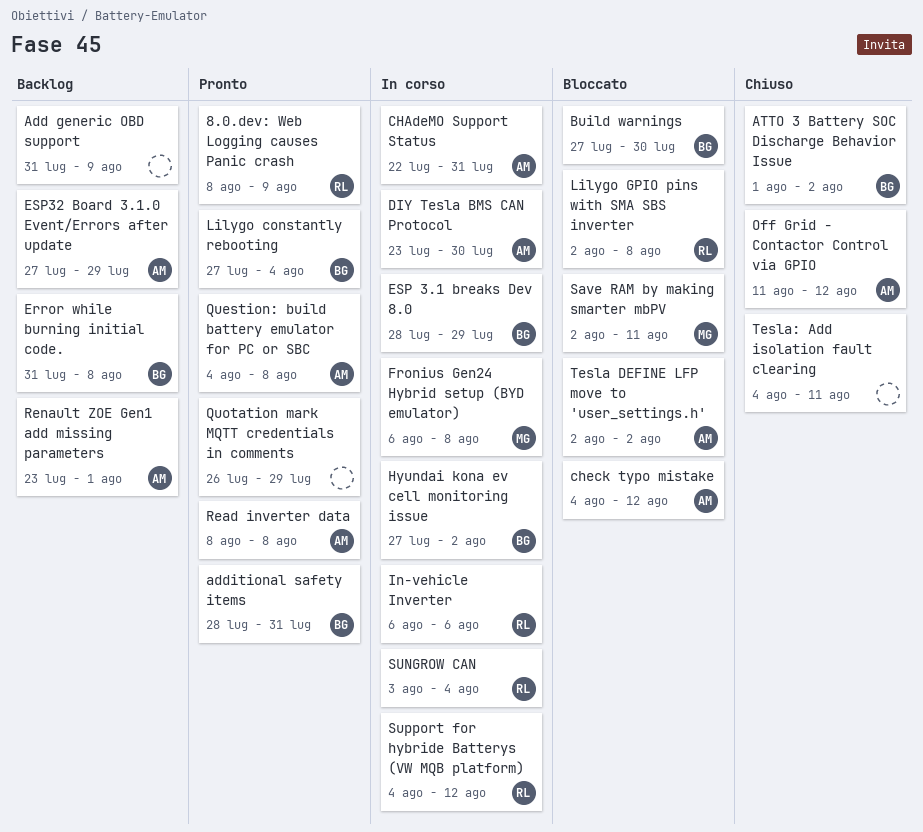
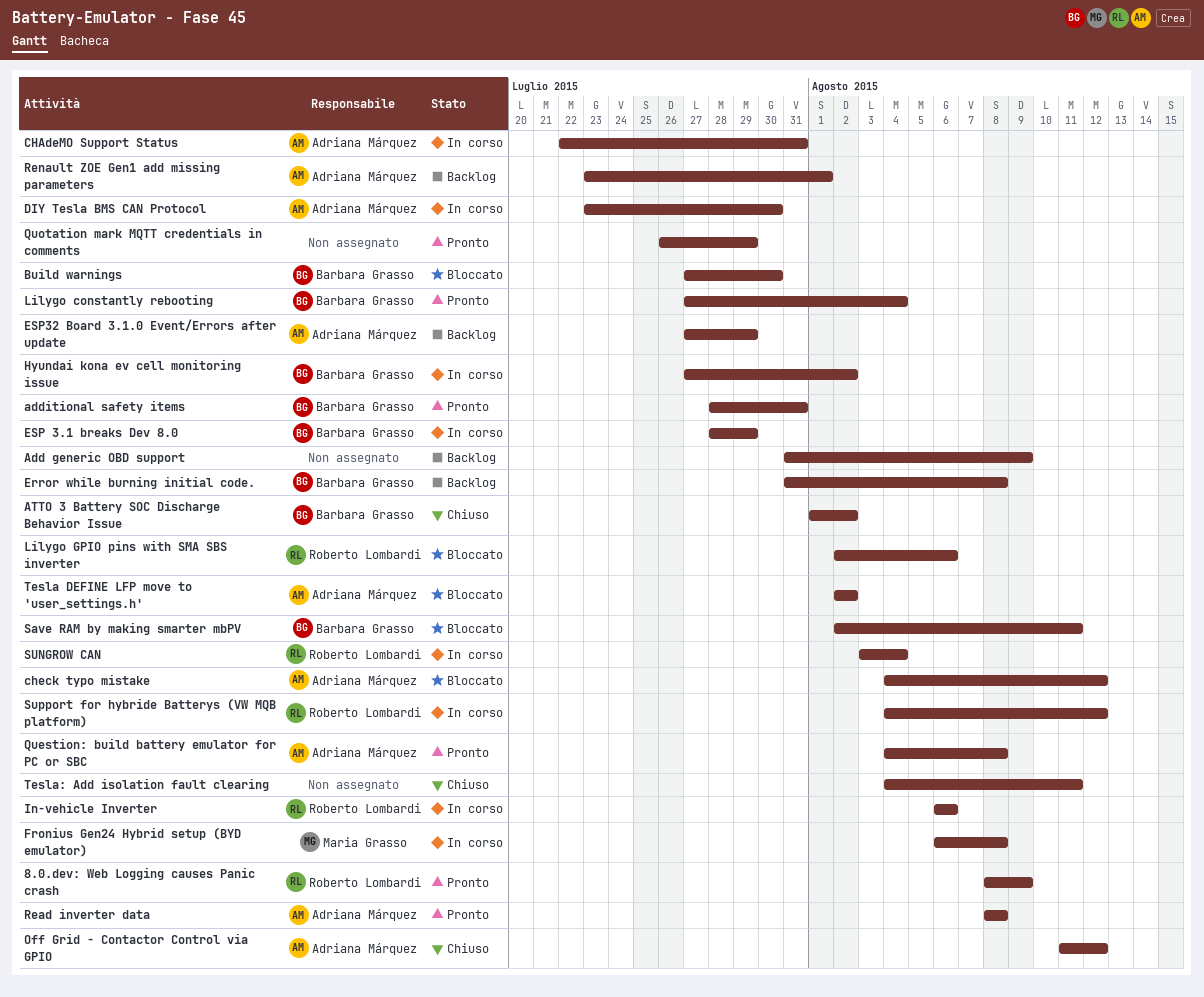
Lilygo GPIO pins with SMA SBS inverter, due: Aug 8 -> Aug 6
Save RAM by making smarter mbPV, owner: Maria Grasso -> Barbara Grasso

